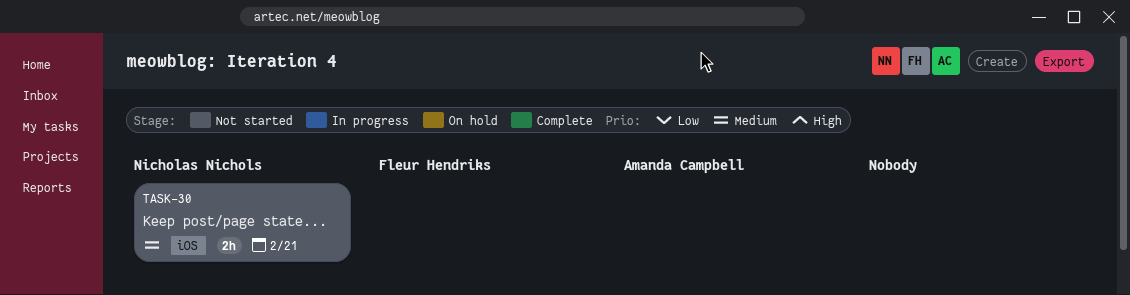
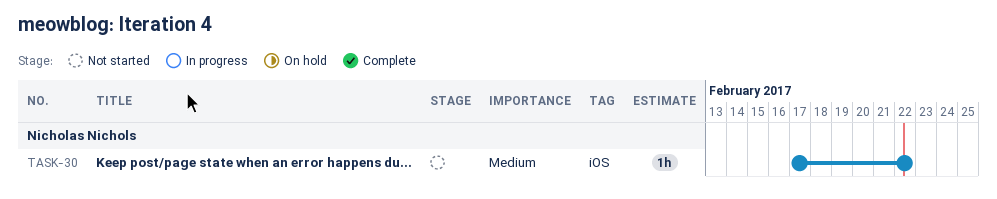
TASK-30, estimate: 2h -> 1h
TASK-30, due: Feb 21 -> Feb 22

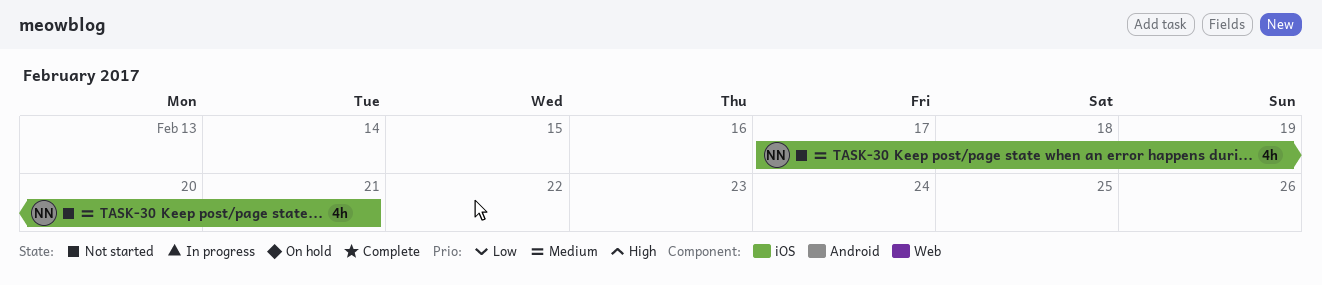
TASK-30, estimate: 1h -> 4h
TASK-30, due: Feb 22 -> Feb 21

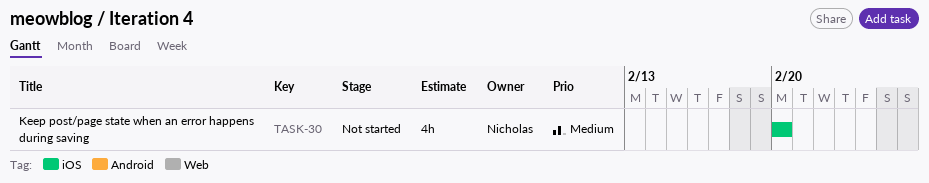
TASK-30, start: Feb 17 -> Feb 20
TASK-30, due: Feb 21 -> Feb 20

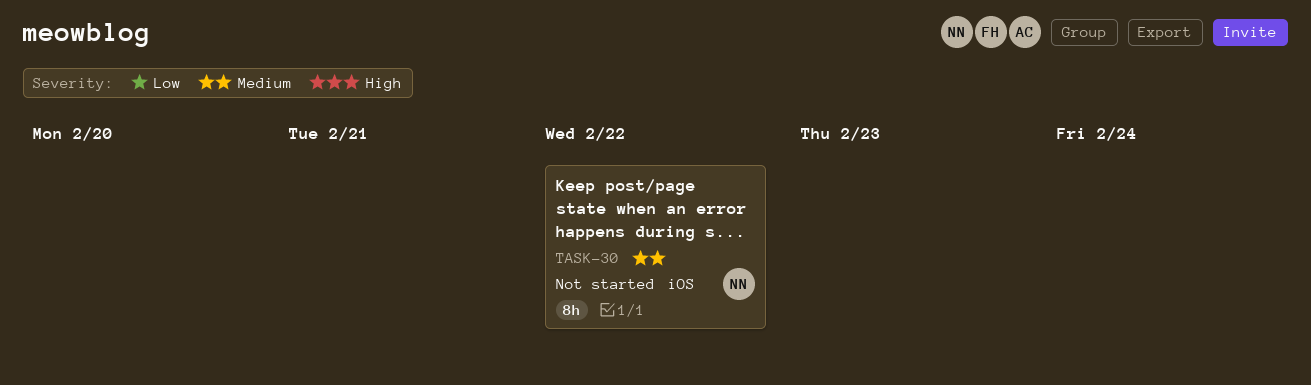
TASK-30, estimate: 4h -> 8h
TASK-30, due: Feb 20 -> Feb 22

